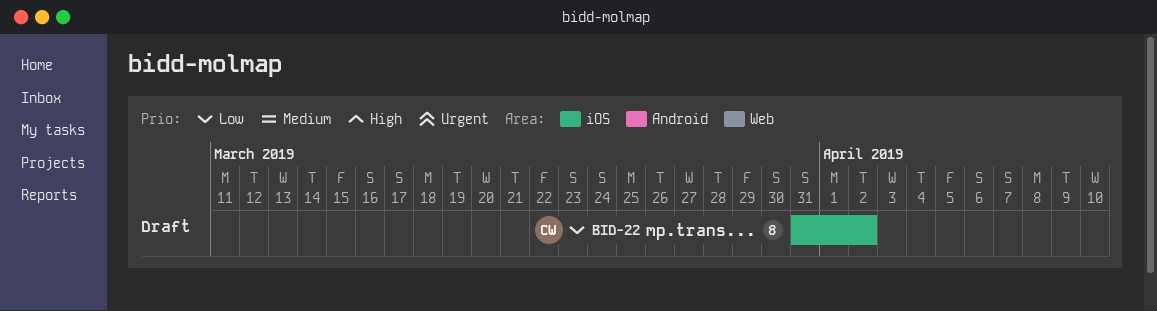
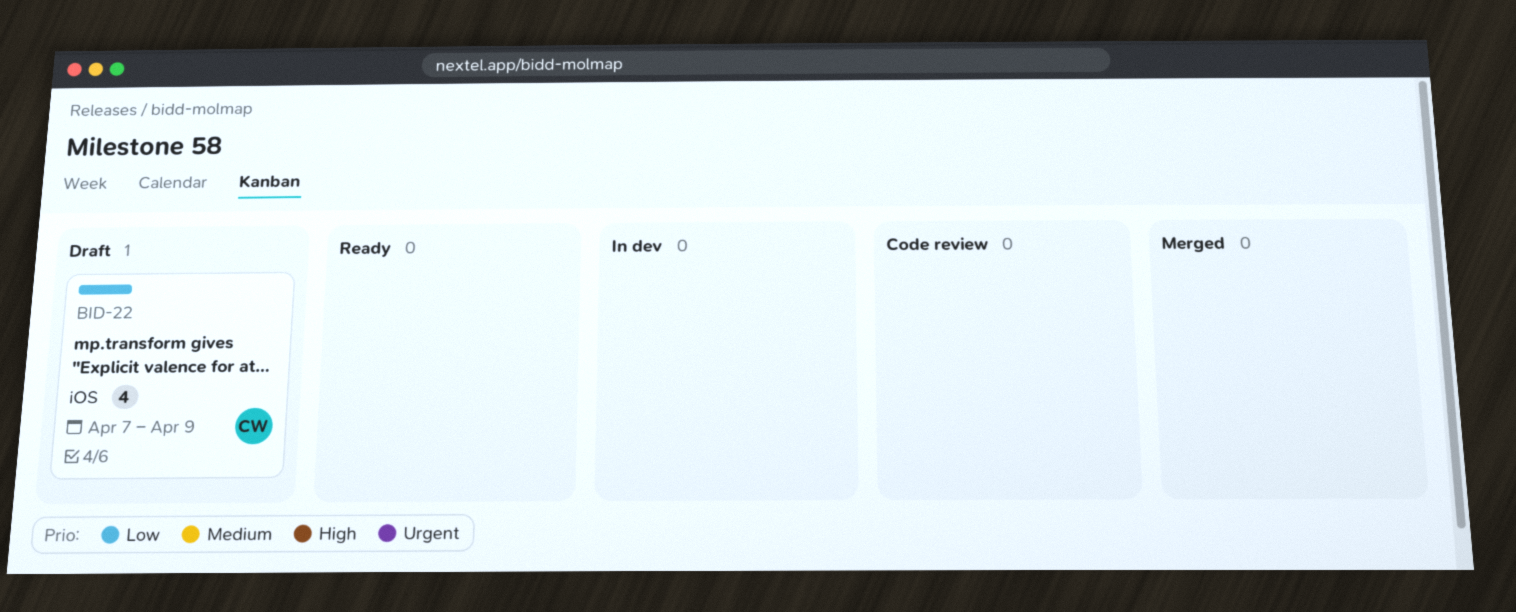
BID-22, estimate: 8 -> 4
BID-22, start: Mar 31 -> Apr 7
BID-22, due: Apr 2 -> Apr 9

